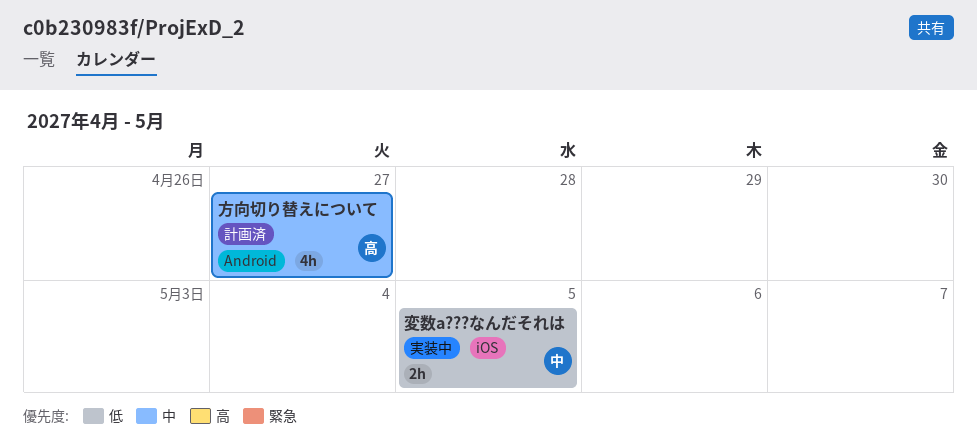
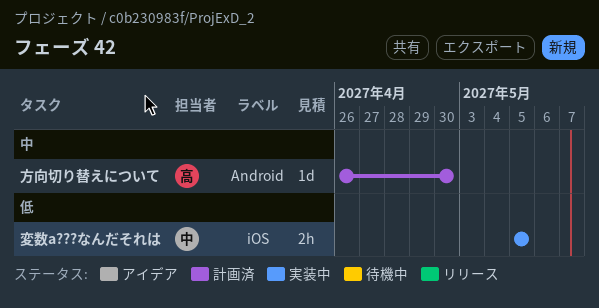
方向切り替えについて, estimate: 4h -> 1d
方向切り替えについて, due: Apr 27 -> Apr 30

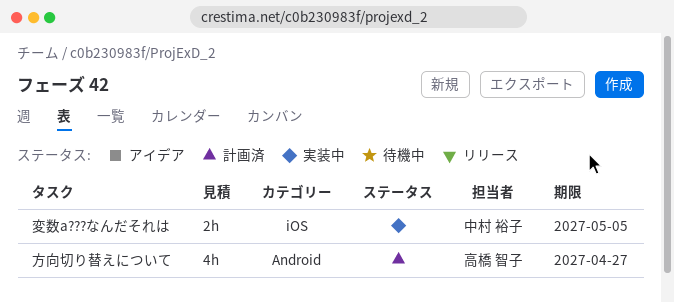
方向切り替えについて, estimate: 1d -> 4h
方向切り替えについて, due: Apr 30 -> Apr 27

